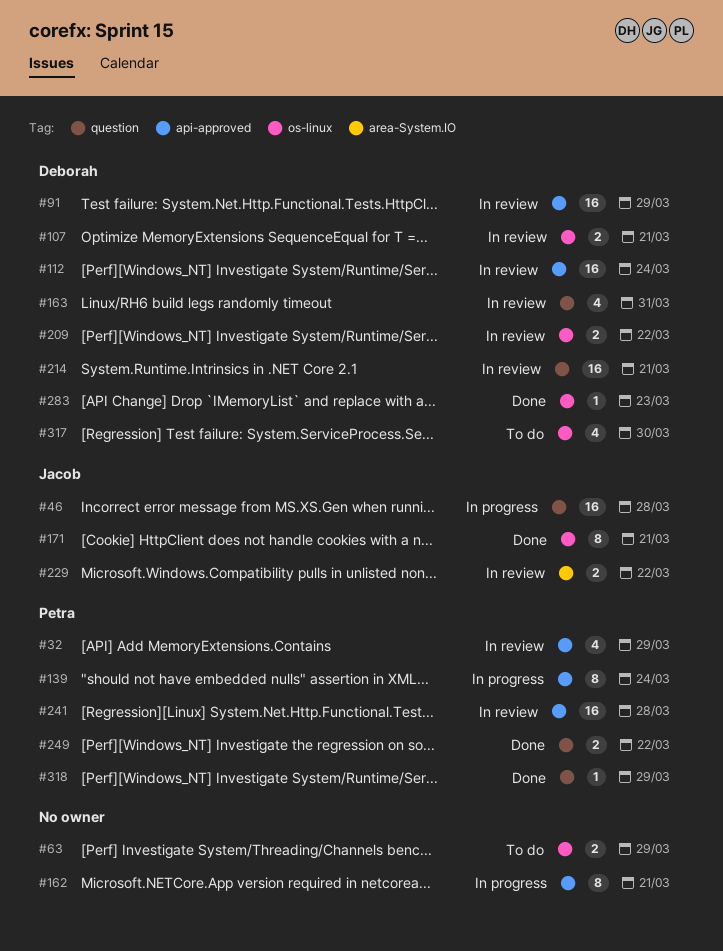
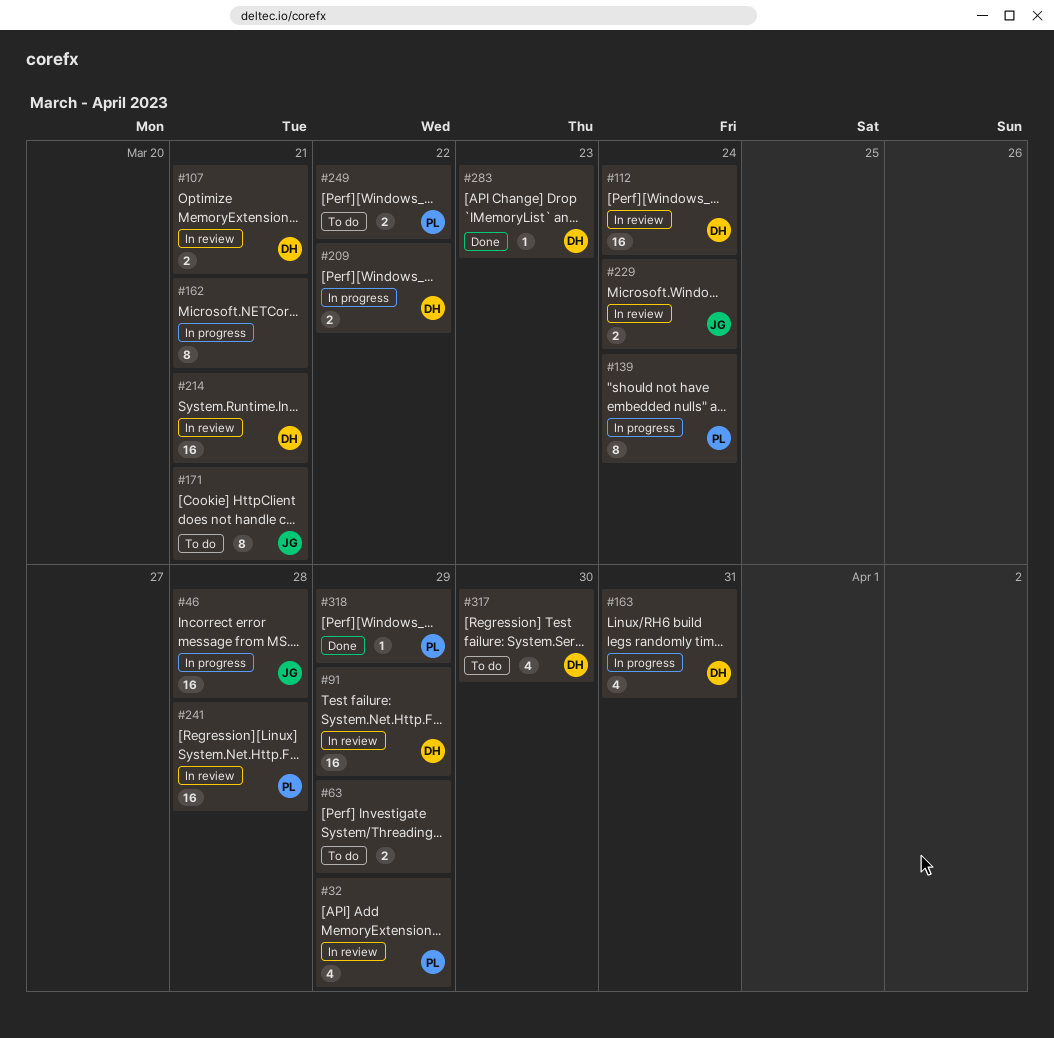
#163, status: In review -> In progress
#171, status: Done -> To do
#209, status: In review -> In progress
#229, due: Mar 22 -> Mar 24
#249, status: Done -> To do

